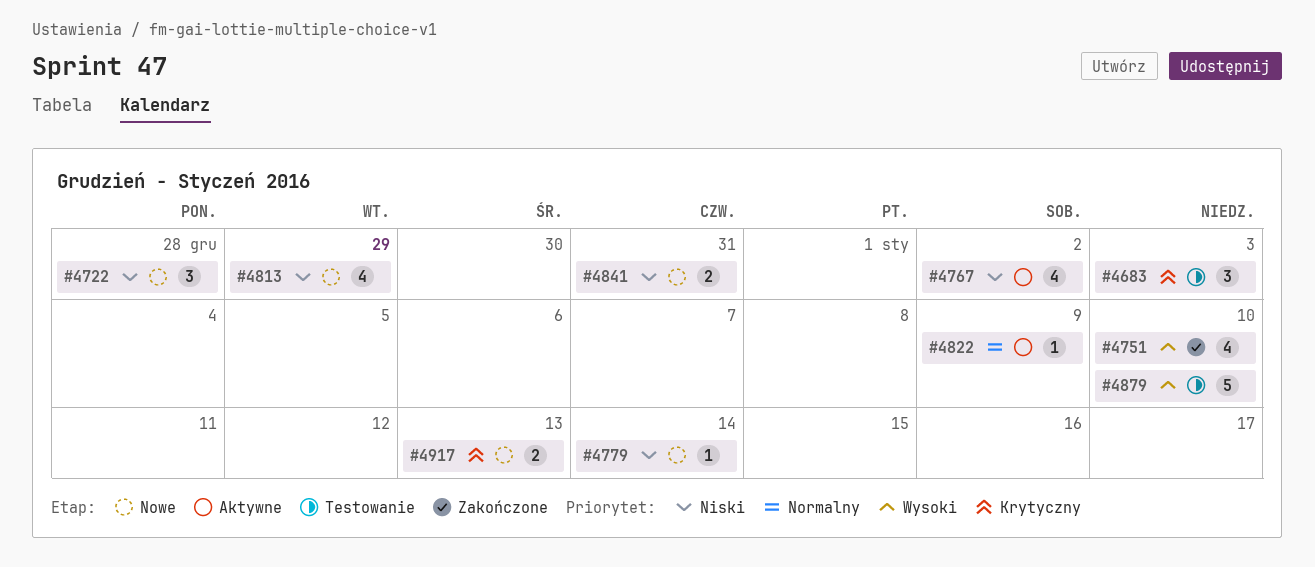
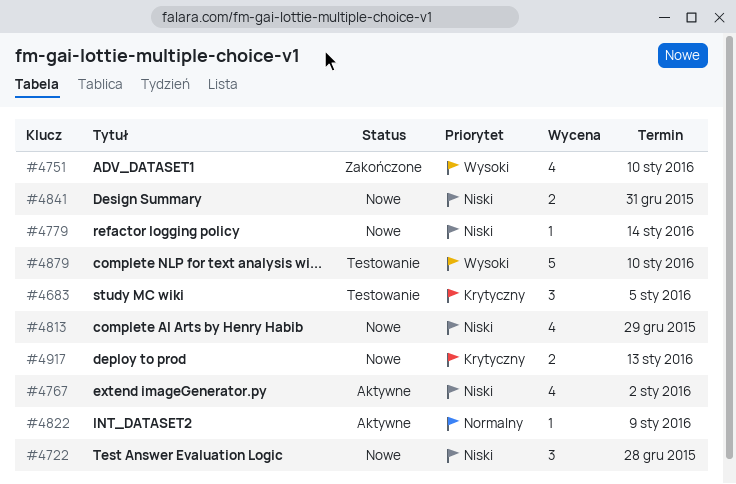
#4683, due: Jan 3 -> Jan 5

